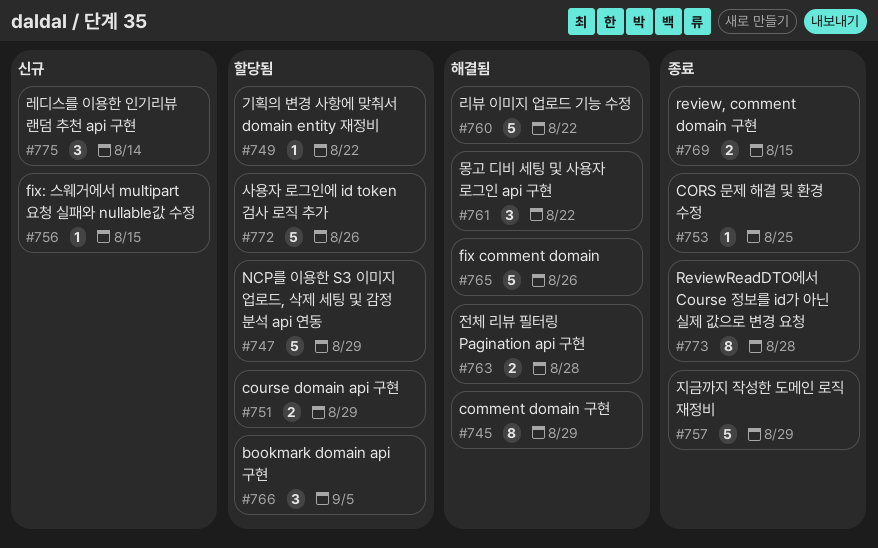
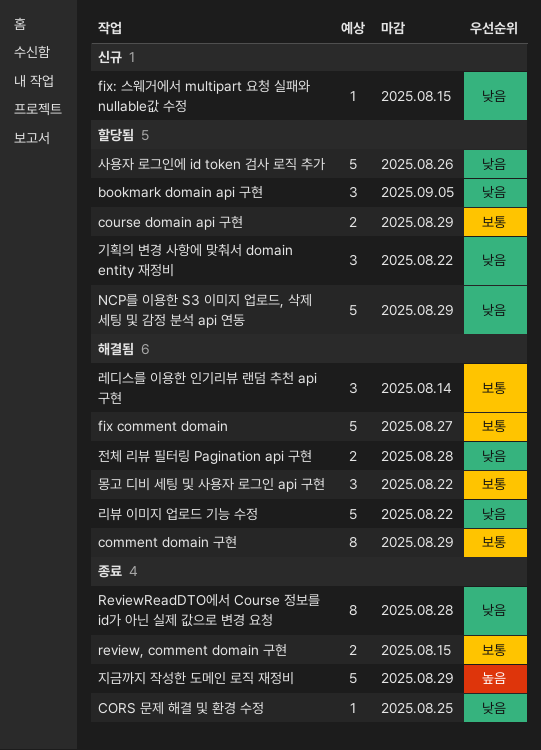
fix comment domain, due: Aug 26 -> Aug 27
기획의 변경 사항에 맞춰서 domain entity 재정비, estimate: 1 -> 3
레디스를 이용한 인기리뷰 랜덤 추천 api 구현, status: 신규 -> 해결됨

